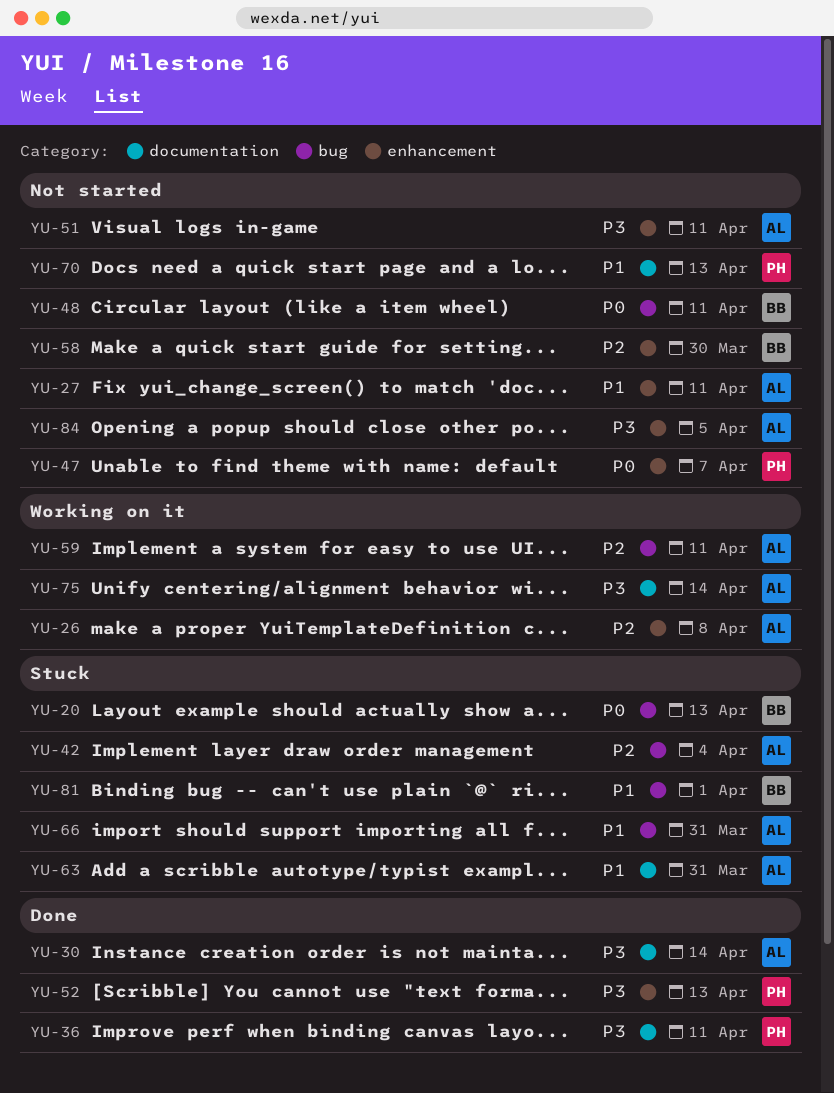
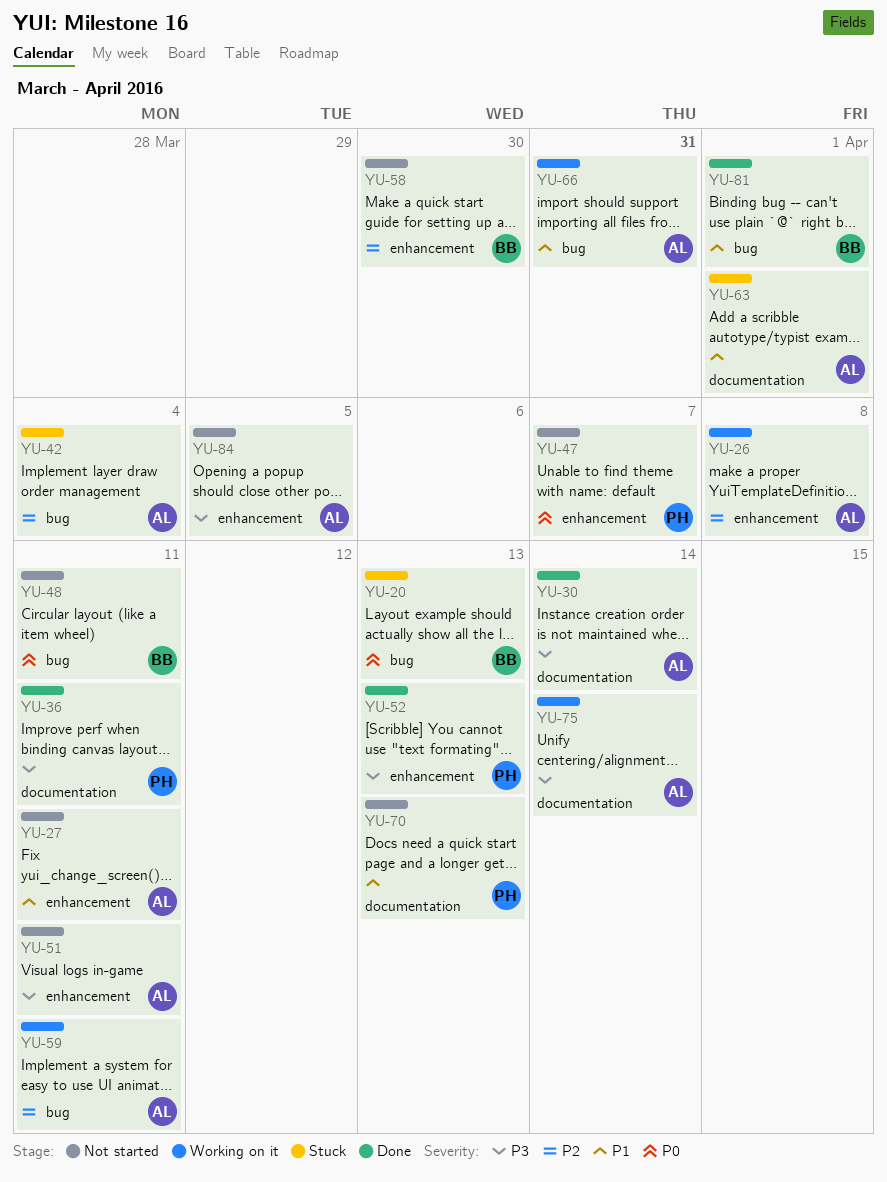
YU-63, due: Mar 31 -> Apr 1
YU-66, status: Stuck -> Working on it
YU-81, status: Stuck -> Done

